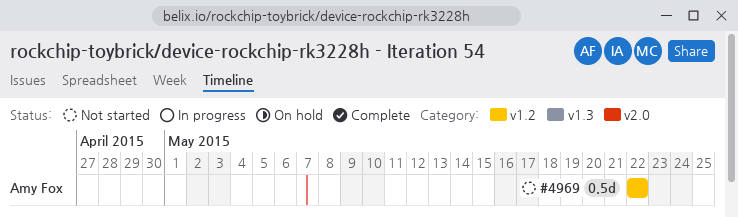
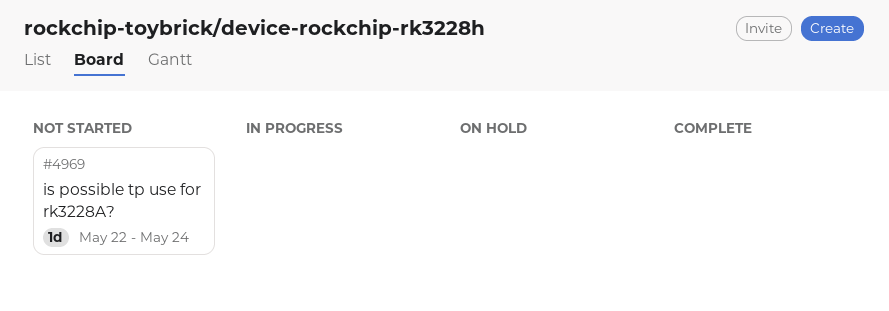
#4969, estimate: 0.5d -> 1d
#4969, due: May 22 -> May 24

